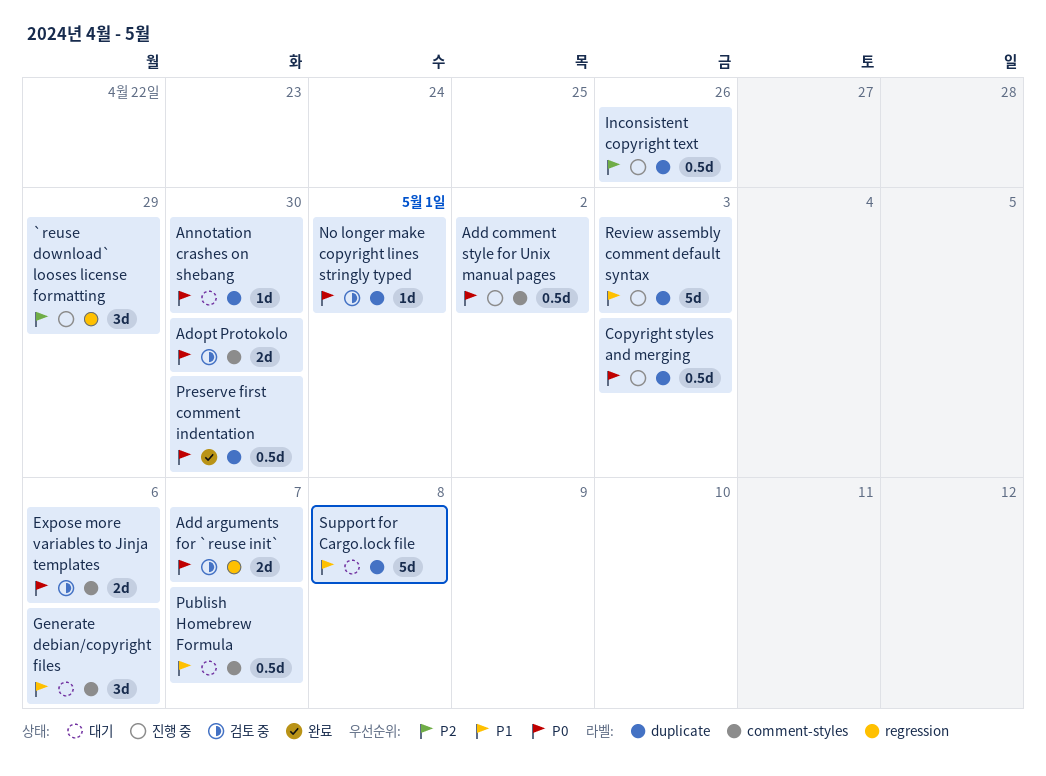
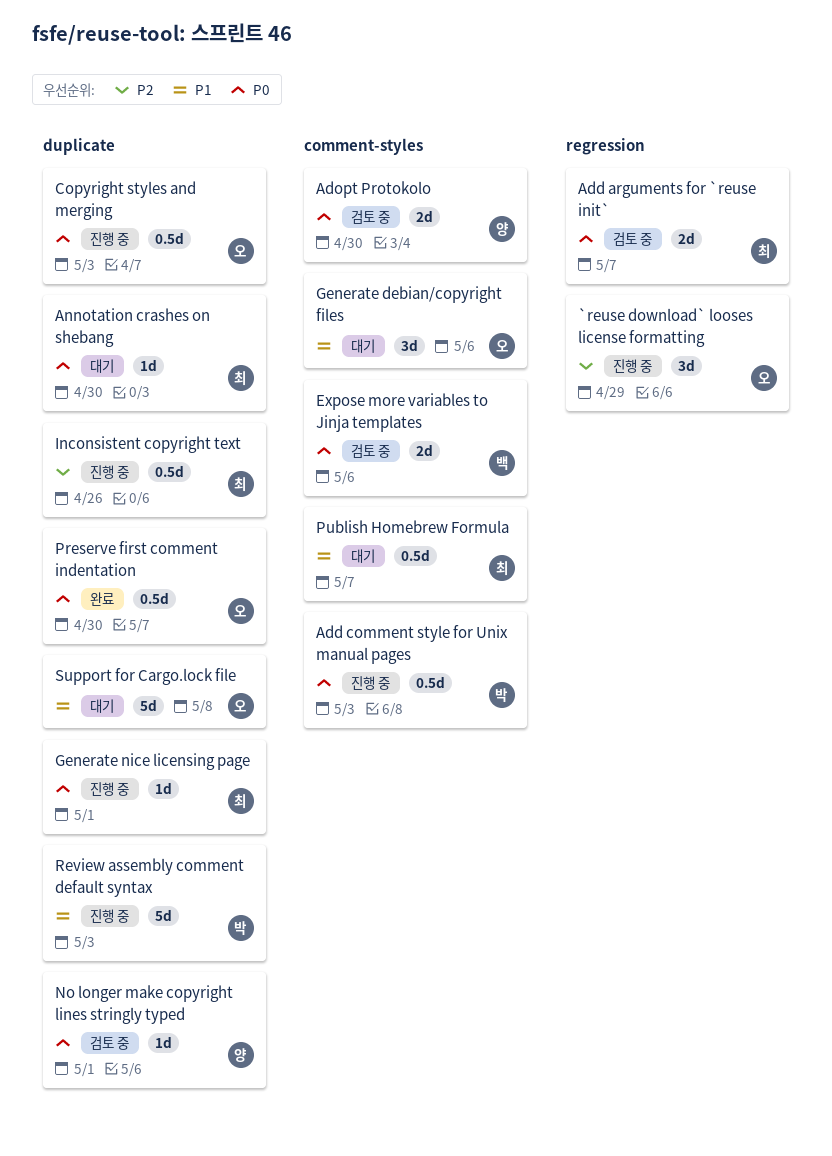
Add comment style for Unix manual pages, due: May 2 -> May 3
Generate nice licensing page: none -> present

